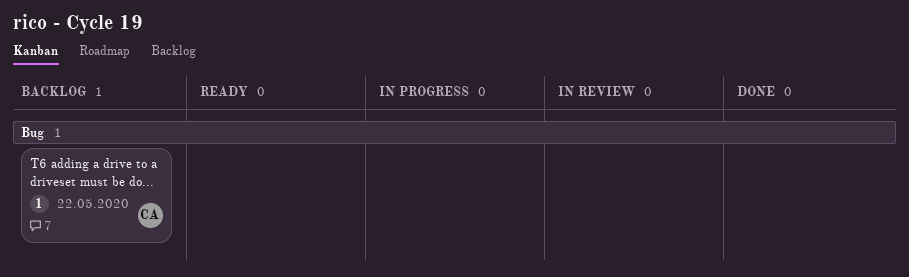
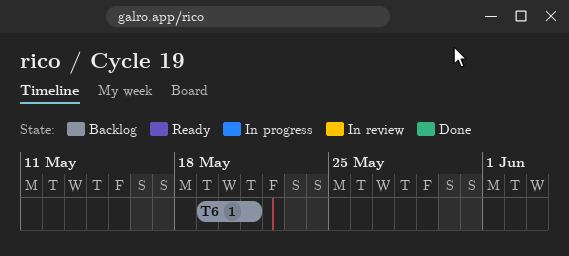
T6, due: May 22 -> May 21

